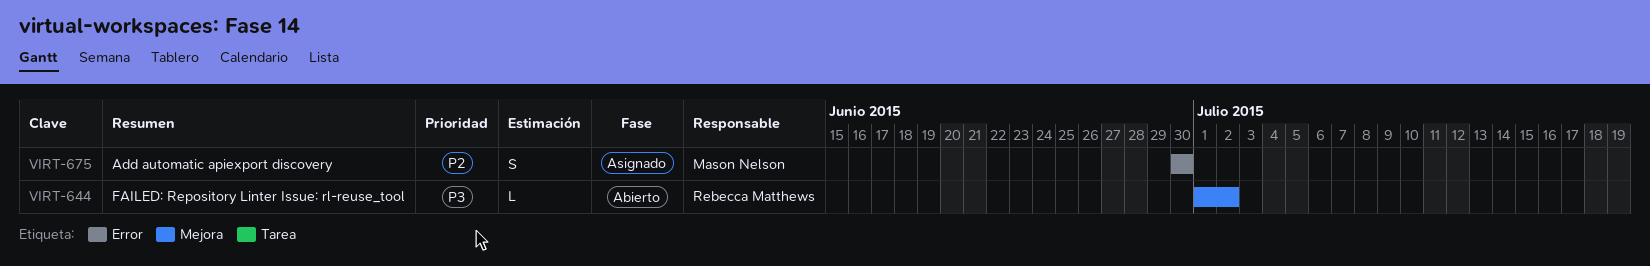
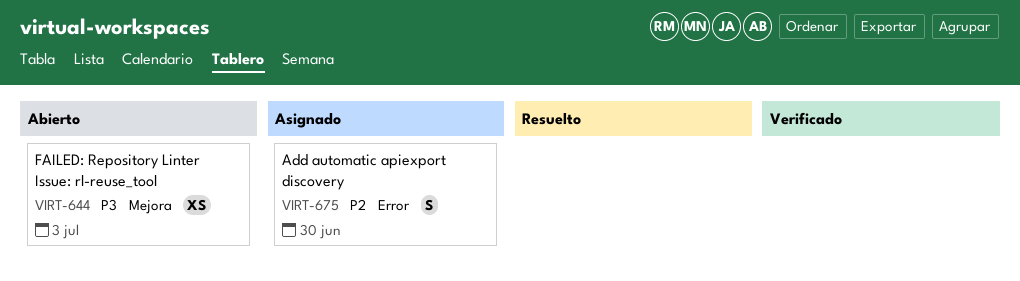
VIRT-644, estimate: L -> XS
VIRT-644, due: Jul 2 -> Jul 3

